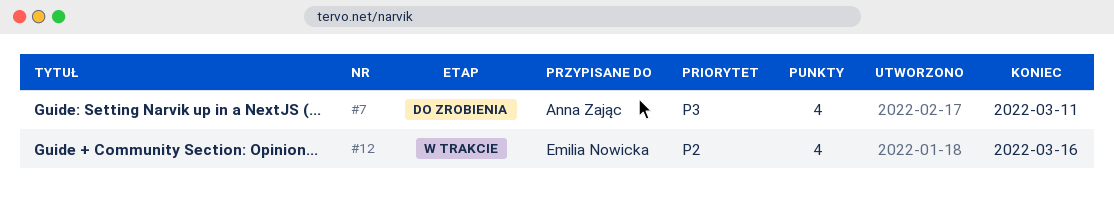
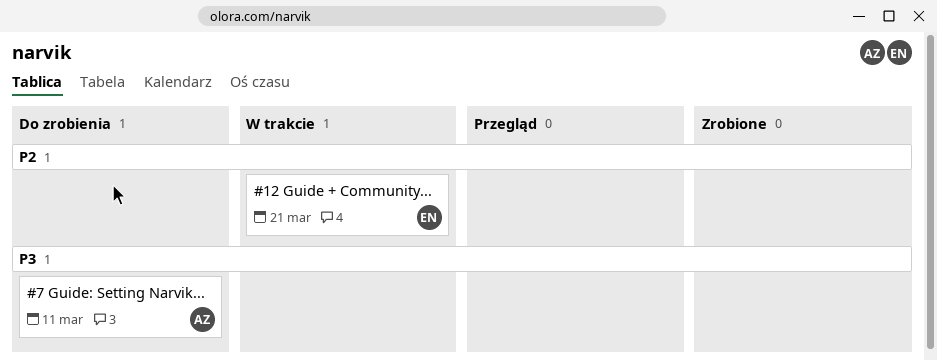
#12, due: Mar 16 -> Mar 21

